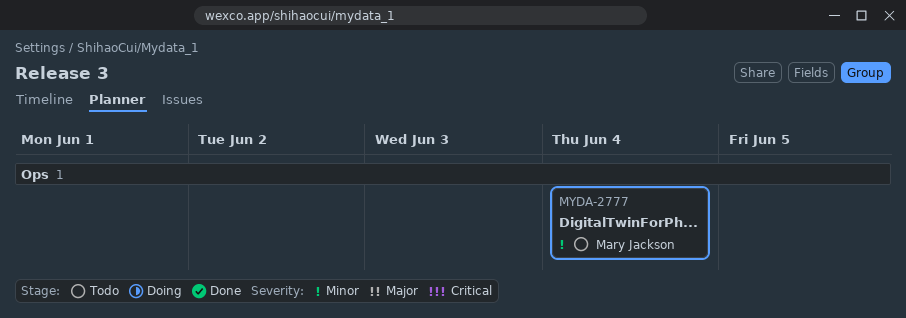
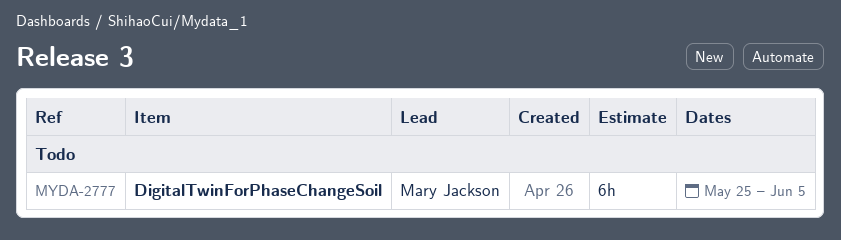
MYDA-2777, due: Jun 4 -> Jun 5

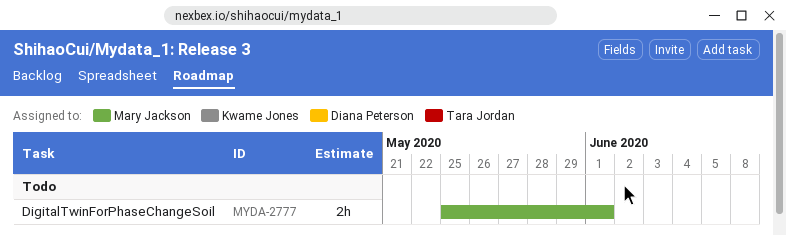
MYDA-2777, estimate: 6h -> 2h
MYDA-2777, due: Jun 5 -> Jun 1

